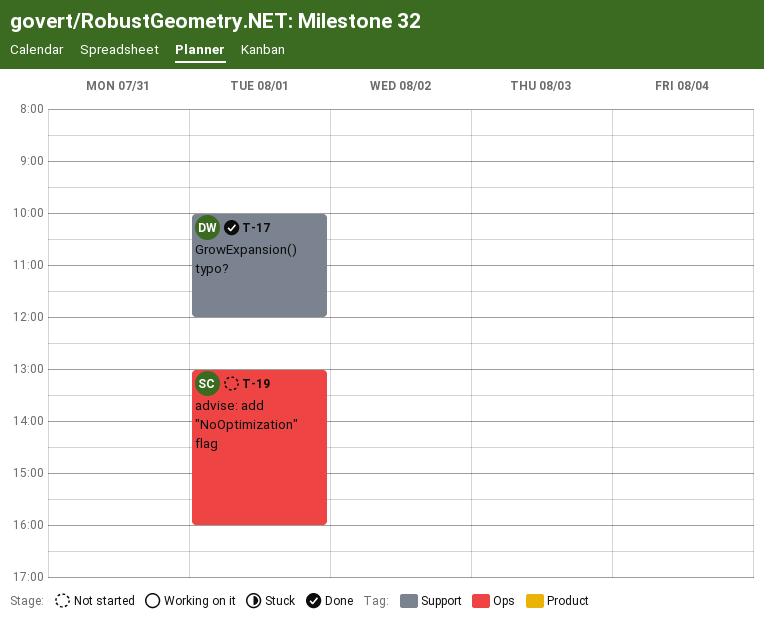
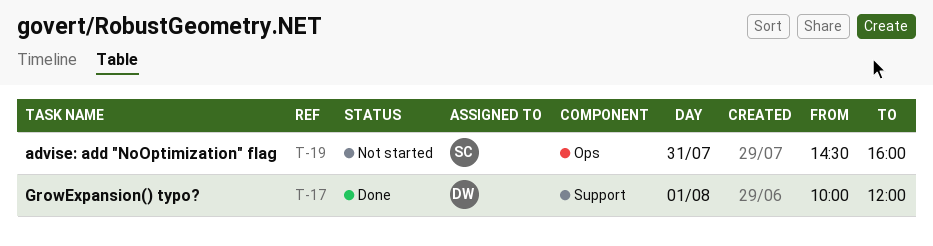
T-19, day: Aug 1 -> Jul 31
T-19, begins: 13:00 -> 14:30

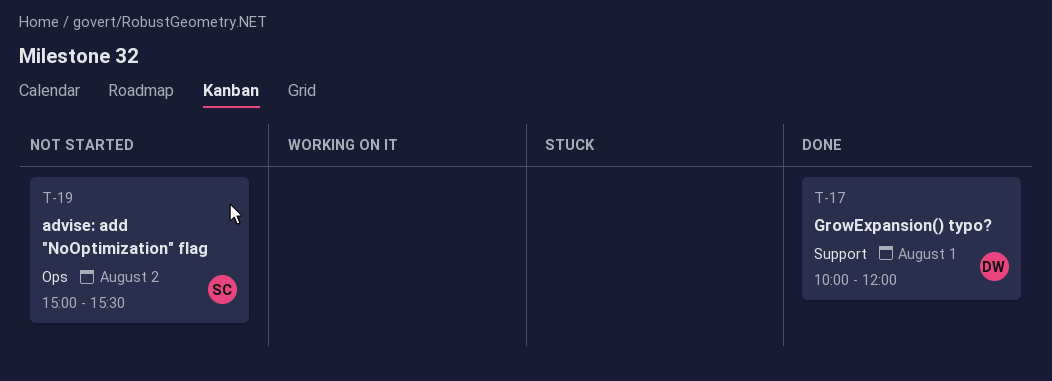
T-19, day: Jul 31 -> Aug 2
T-19, begins: 14:30 -> 15:00
T-19, ends: 16:00 -> 15:30

